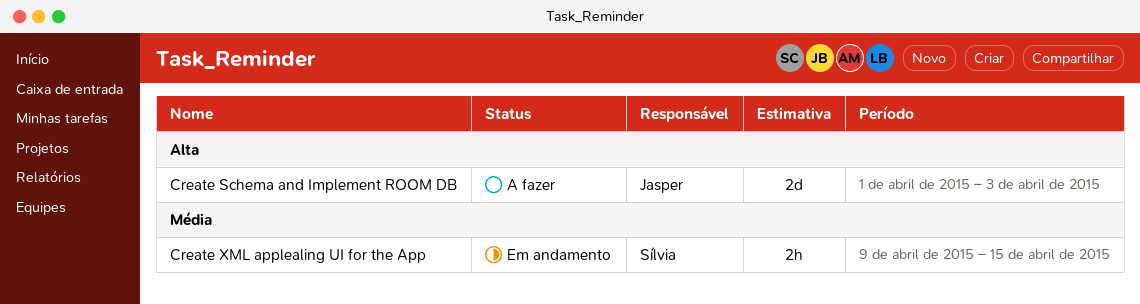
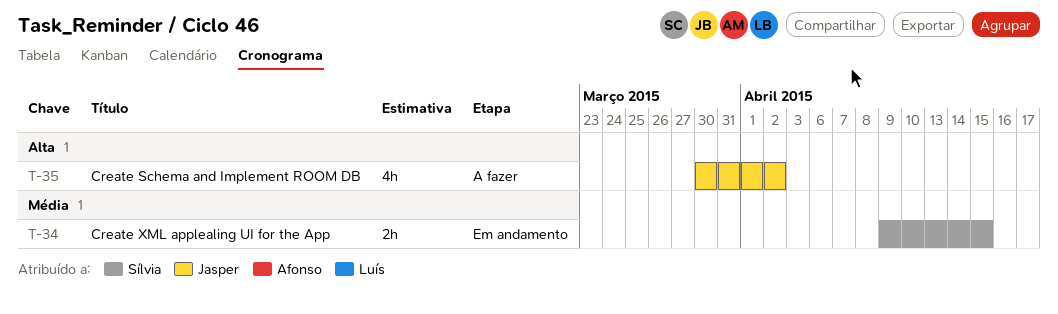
Create Schema and Implement ROOM DB, estimate: 2d -> 4h
Create Schema and Implement ROOM DB, start: Apr 1 -> Mar 30
Create Schema and Implement ROOM DB, due: Apr 3 -> Apr 2

